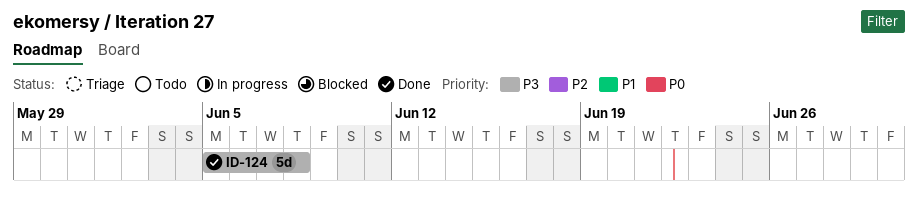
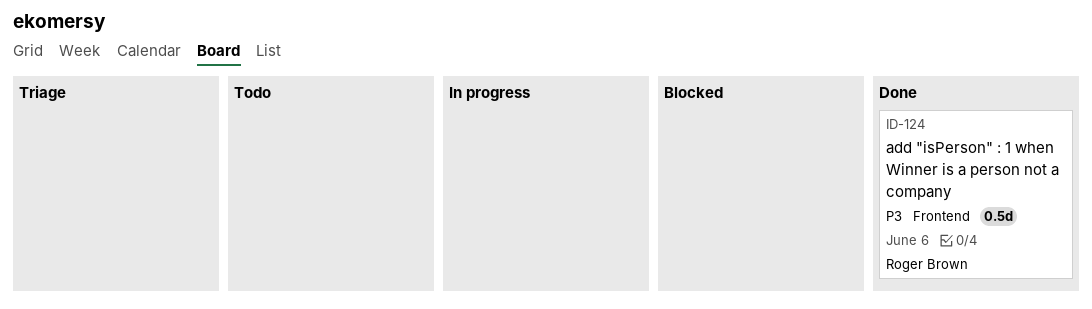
ID-124, estimate: 5d -> 0.5d
ID-124, due: Jun 8 -> Jun 6

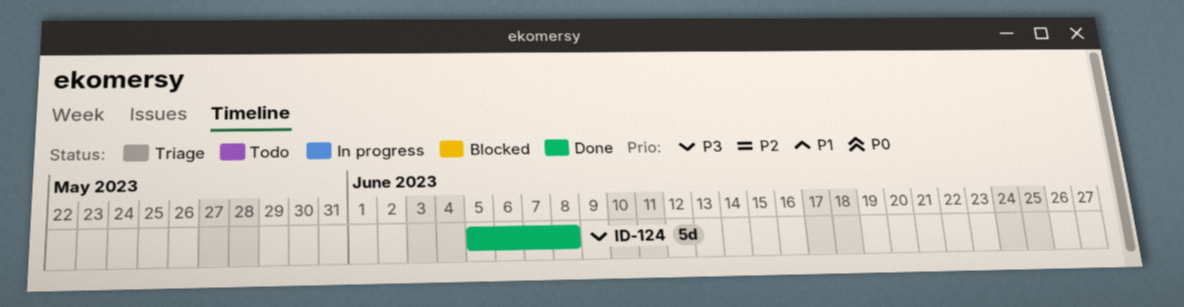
ID-124, estimate: 0.5d -> 5d
ID-124, due: Jun 6 -> Jun 8

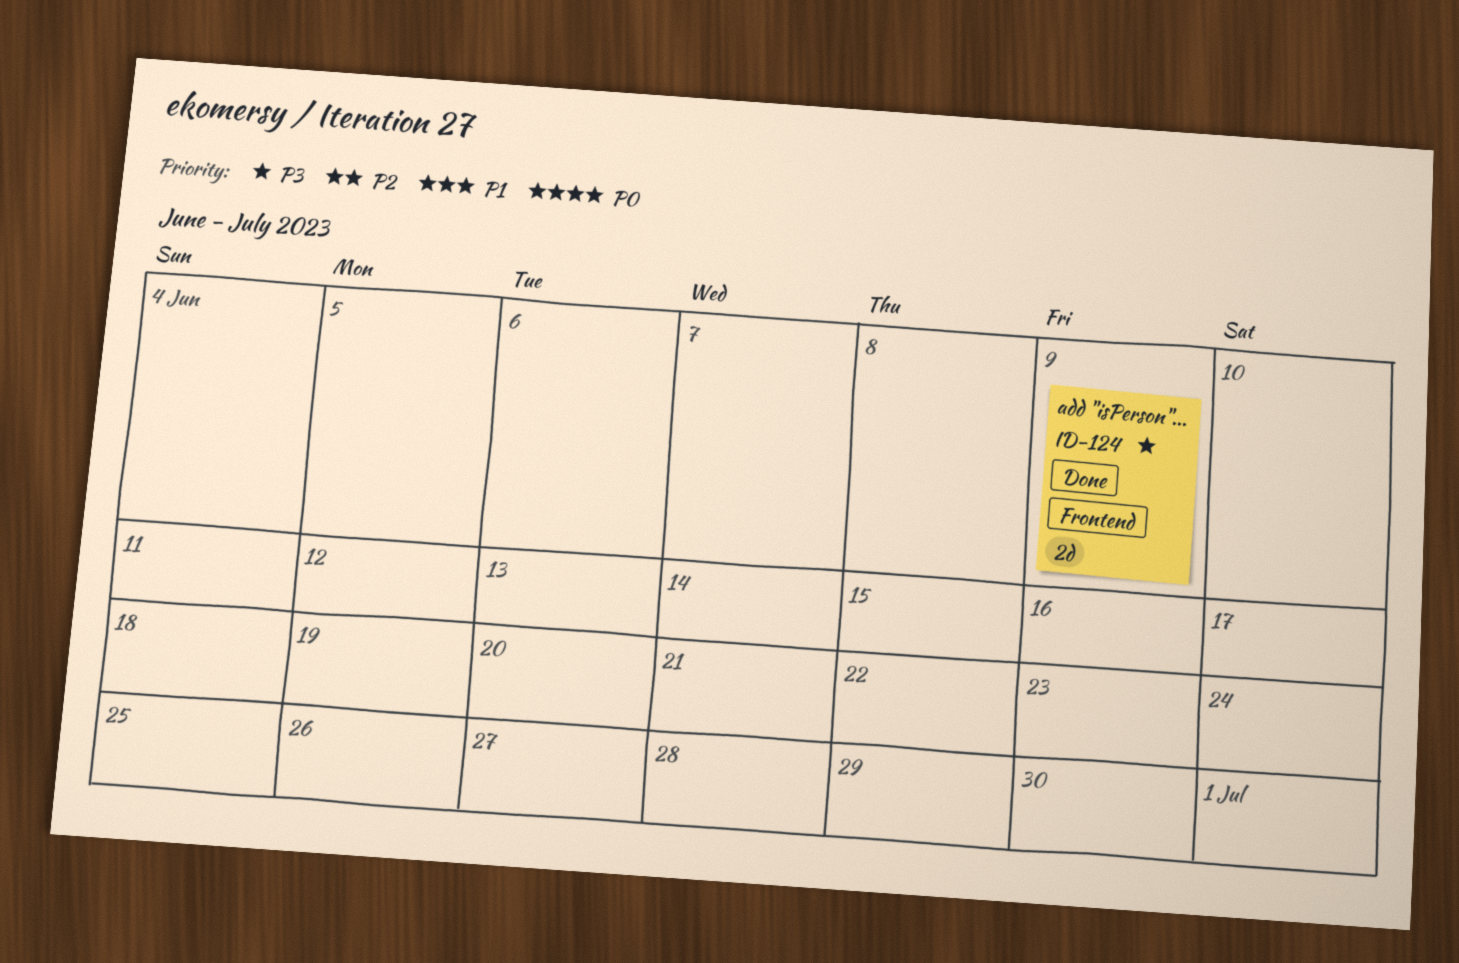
ID-124, estimate: 5d -> 2d
ID-124, due: Jun 8 -> Jun 9

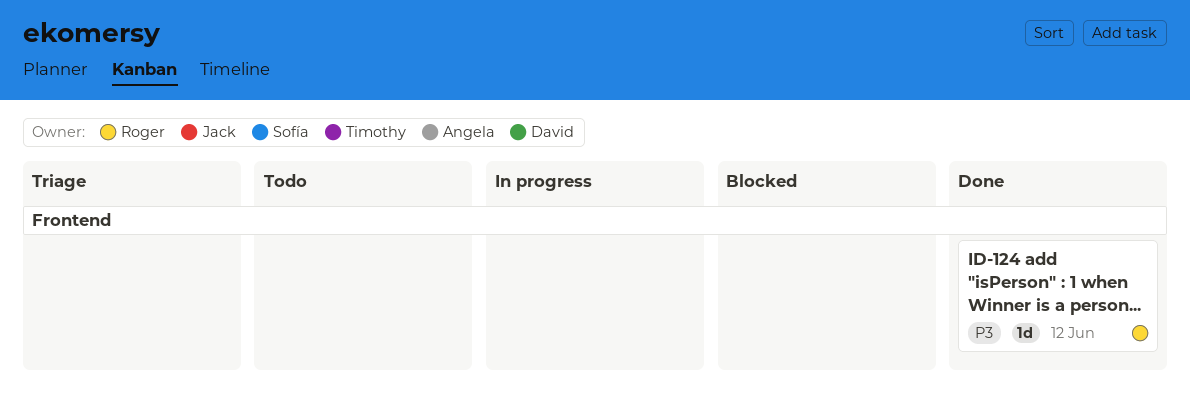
ID-124, estimate: 2d -> 1d
ID-124, due: Jun 9 -> Jun 12

